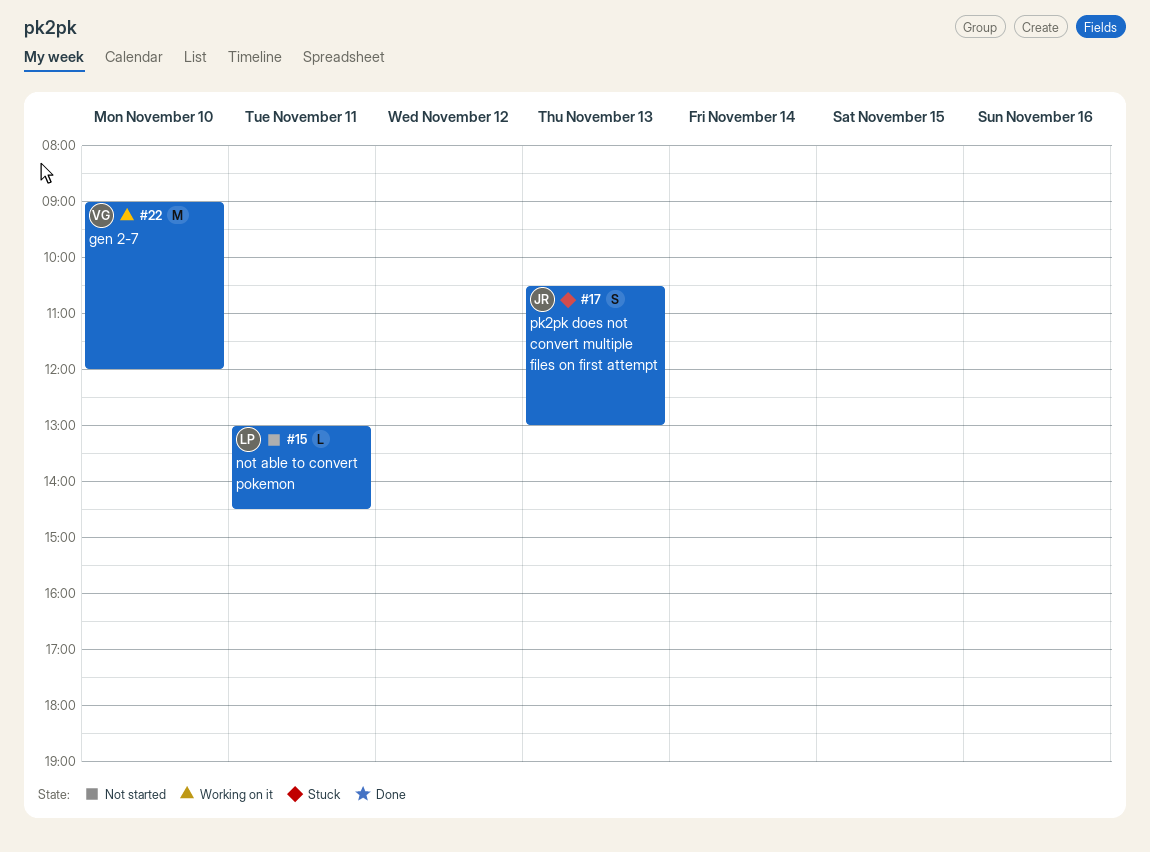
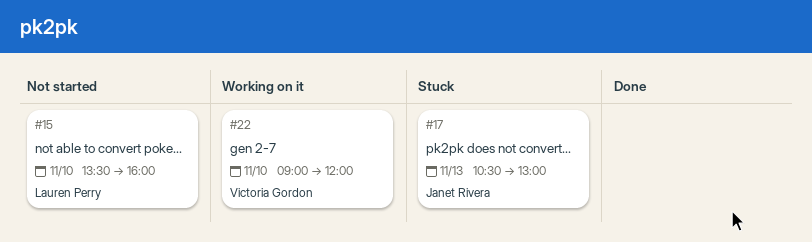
#15, day: Nov 11 -> Nov 10
#15, begins: 13:00 -> 13:30
#15, ends: 14:30 -> 16:00

